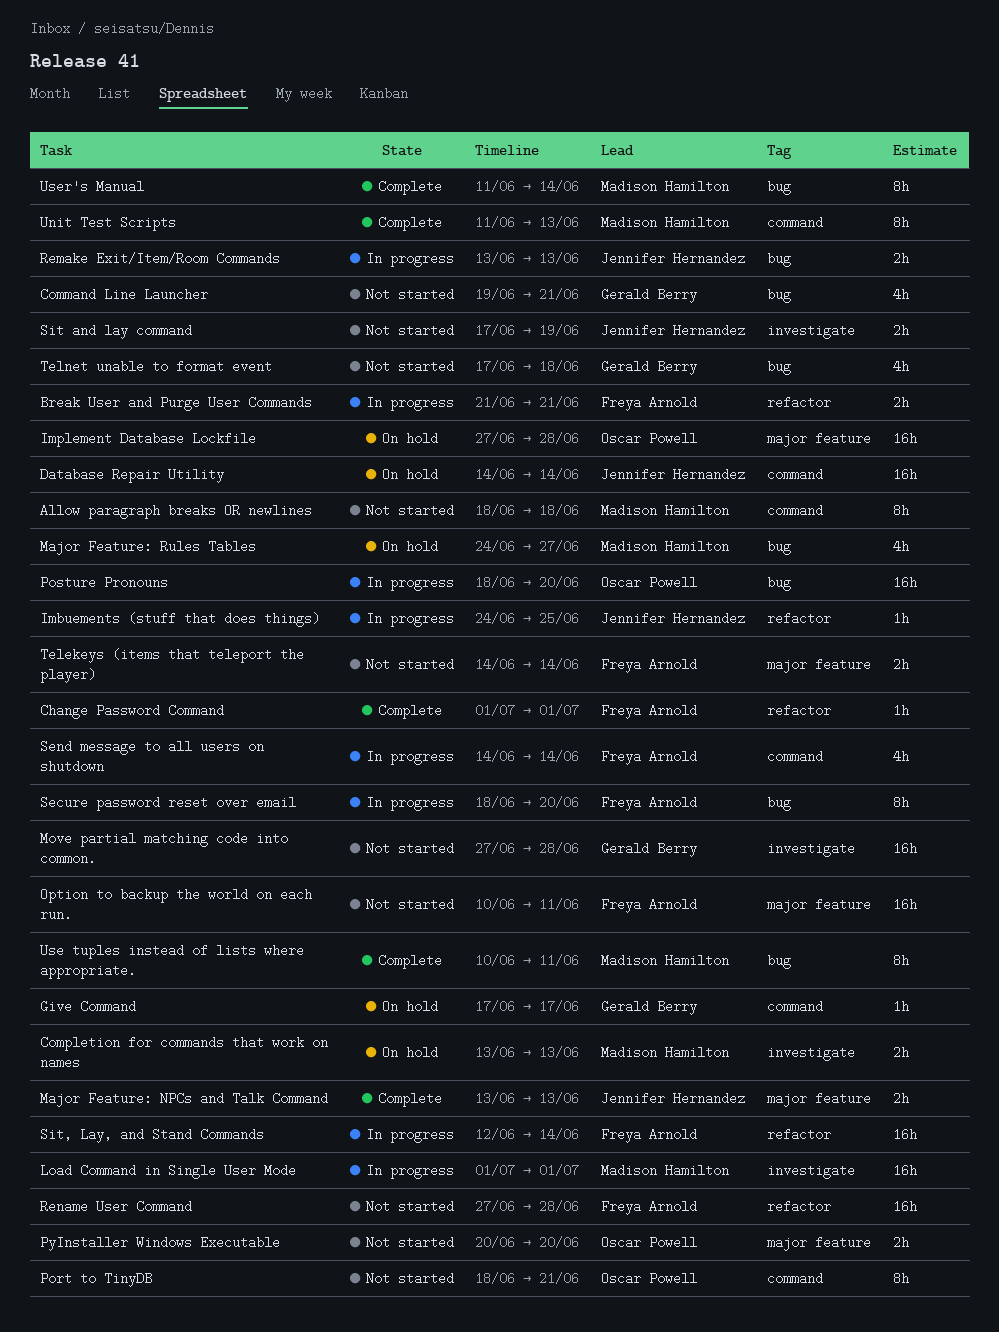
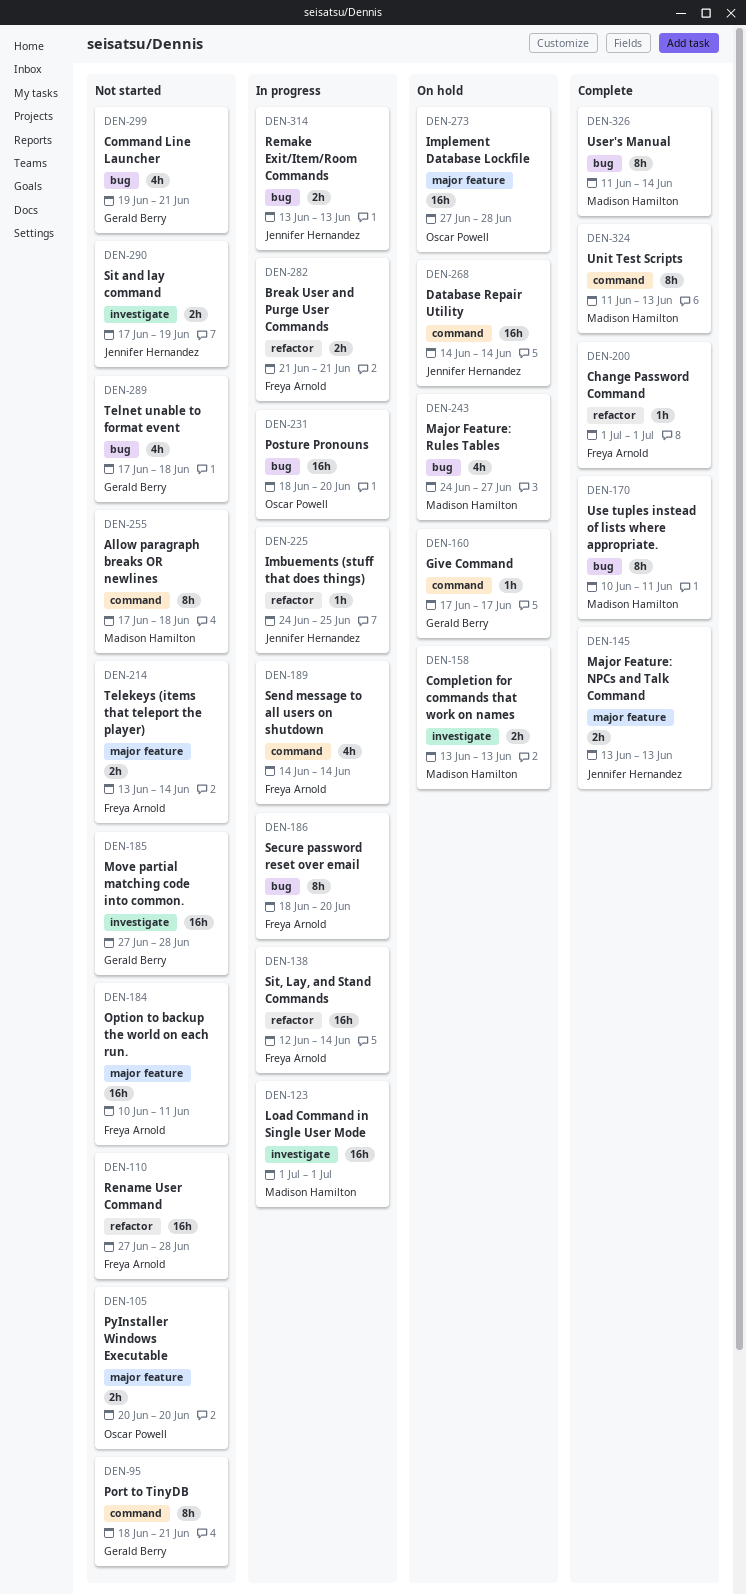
Allow paragraph breaks OR newlines, start: Jun 18 -> Jun 17
Port to TinyDB, owner: Oscar Powell -> Gerald Berry
Telekeys (items that teleport the player), start: Jun 14 -> Jun 13

